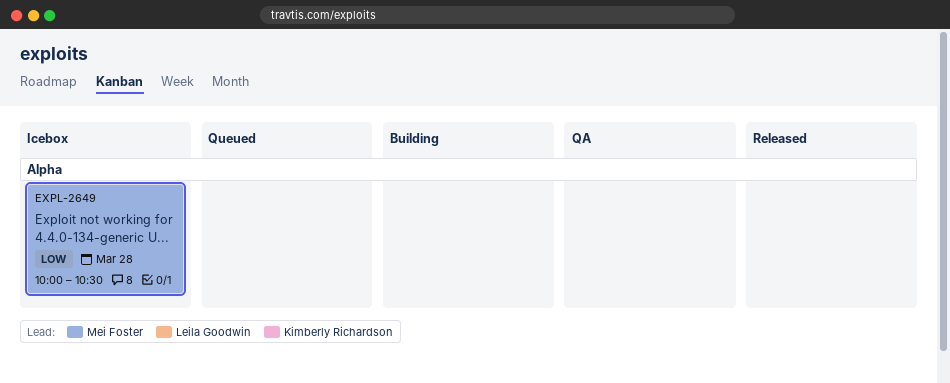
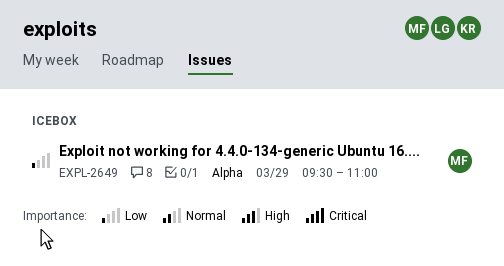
EXPL-2649, day: Mar 28 -> Mar 29
EXPL-2649, begins: 10:00 -> 09:30
EXPL-2649, ends: 10:30 -> 11:00

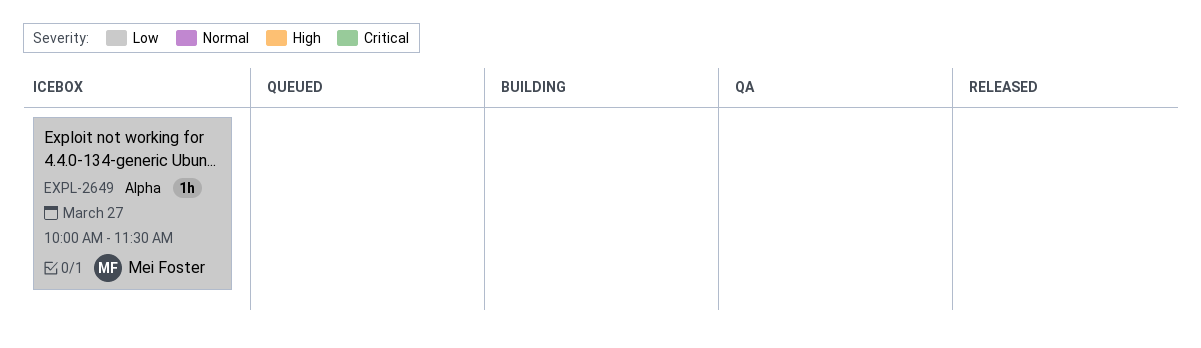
EXPL-2649, day: Mar 29 -> Mar 27
EXPL-2649, begins: 09:30 -> 10:00
EXPL-2649, ends: 11:00 -> 11:30

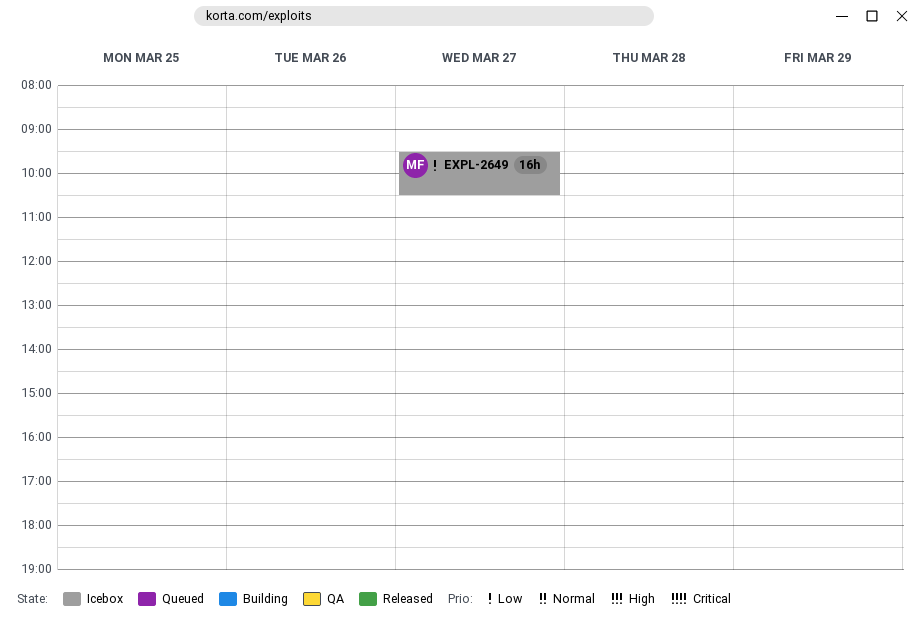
EXPL-2649, estimate: 1h -> 16h
EXPL-2649, begins: 10:00 -> 09:30
EXPL-2649, ends: 11:30 -> 10:30

